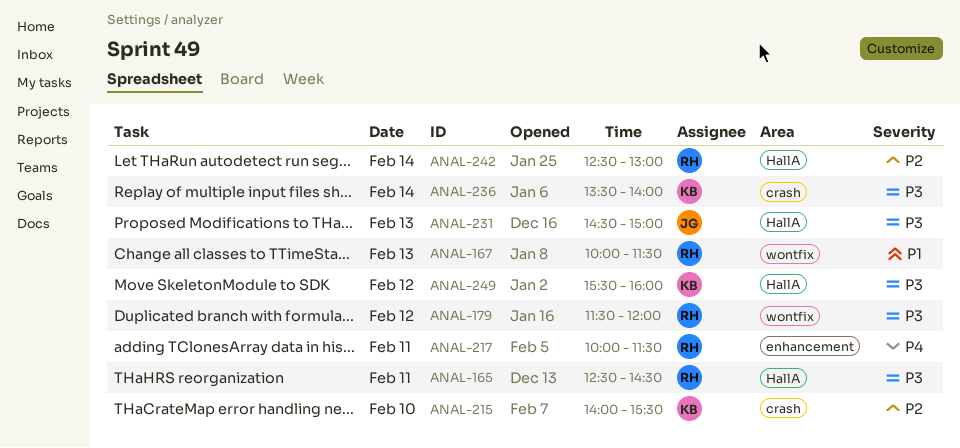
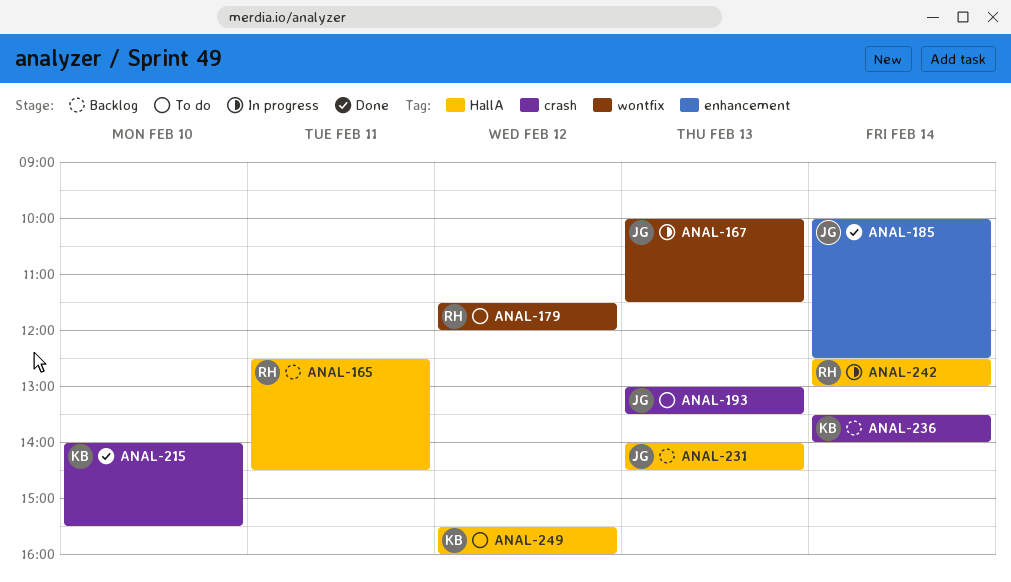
ANAL-167, owner: RH -> JG
ANAL-185: none -> present
ANAL-193: none -> present
ANAL-217: present -> none
ANAL-231, begins: 14:30 -> 14:00
ANAL-231, ends: 15:00 -> 14:30

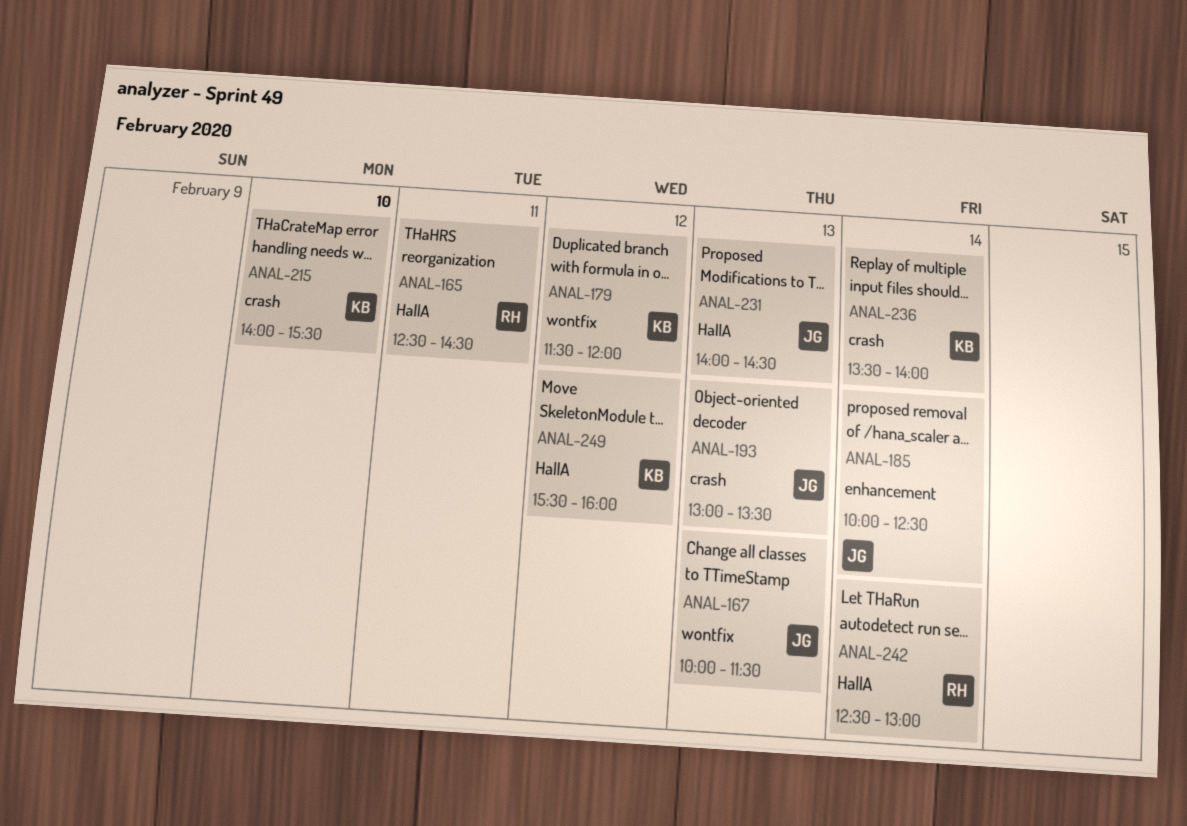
ANAL-179, owner: RH -> KB

